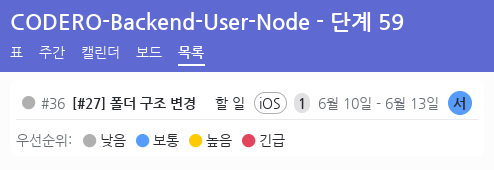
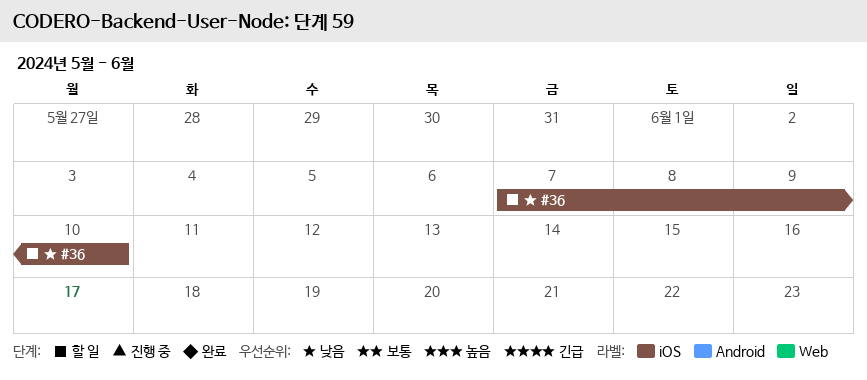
#36, start: Jun 10 -> Jun 7
#36, due: Jun 13 -> Jun 10

